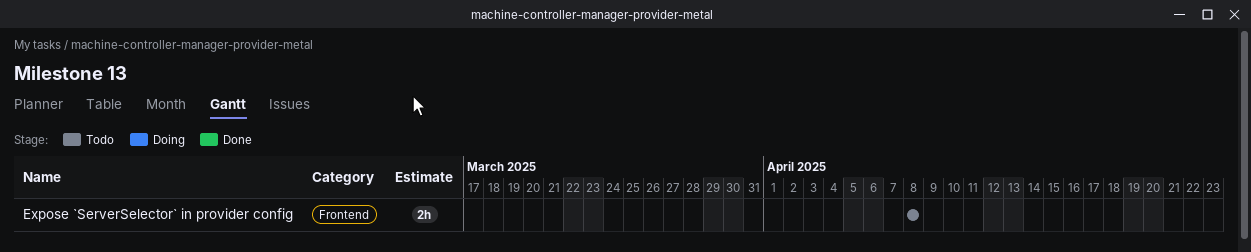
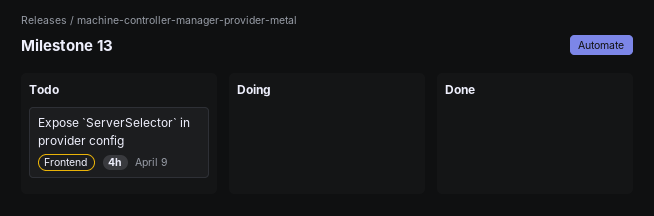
Expose `ServerSelector` in provider config, estimate: 2h -> 4h
Expose `ServerSelector` in provider config, due: Apr 8 -> Apr 9

